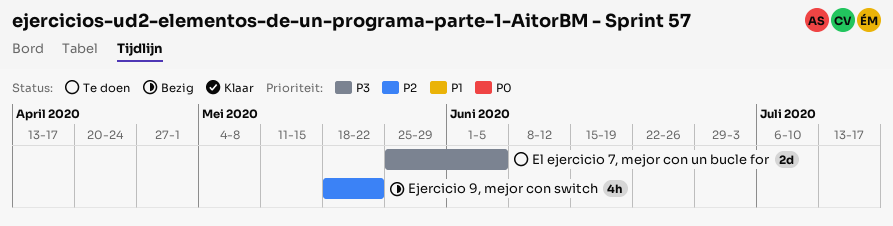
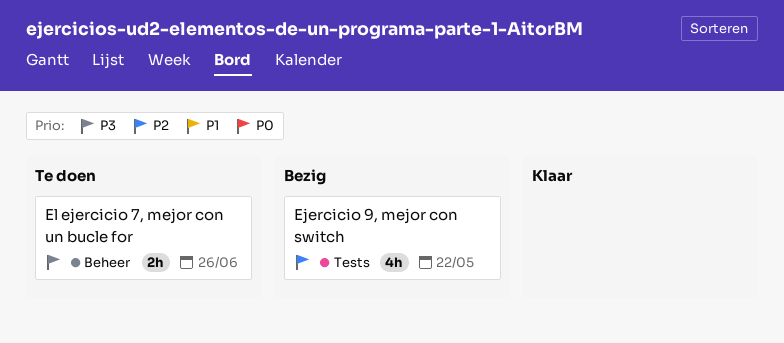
El ejercicio 7, mejor con un bucle for, estimate: 2d -> 2h
El ejercicio 7, mejor con un bucle for, due: Jun 5 -> Jun 26

